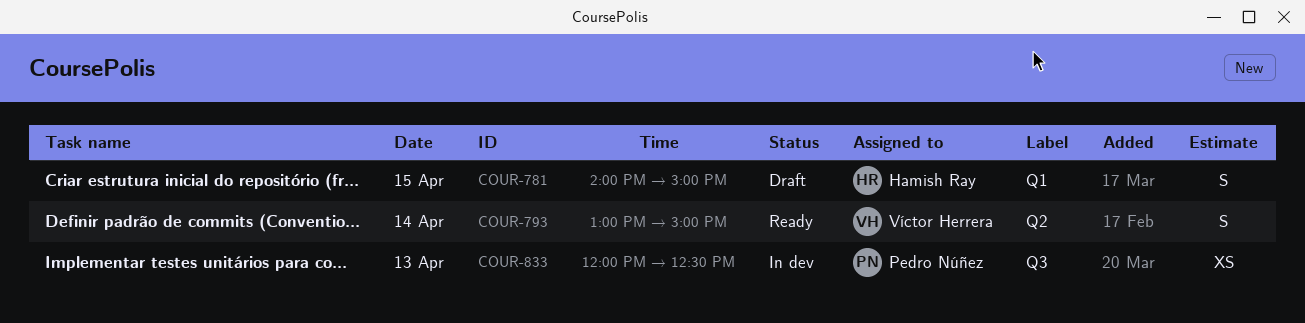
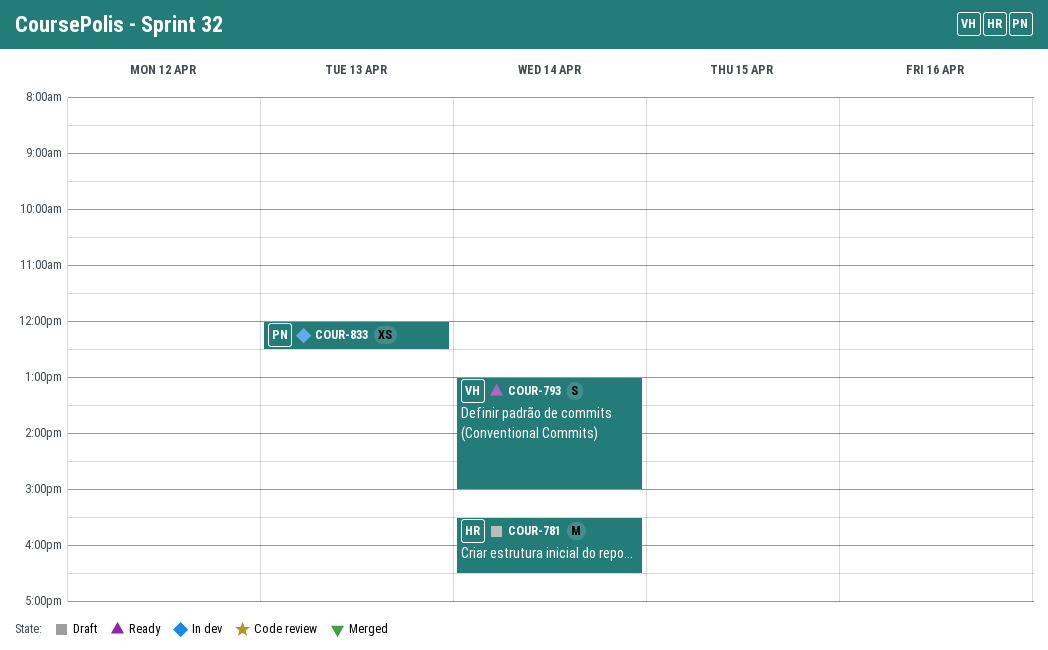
COUR-781, estimate: S -> M
COUR-781, day: Apr 15 -> Apr 14
COUR-781, begins: 14:00 -> 15:30
COUR-781, ends: 15:00 -> 16:30

